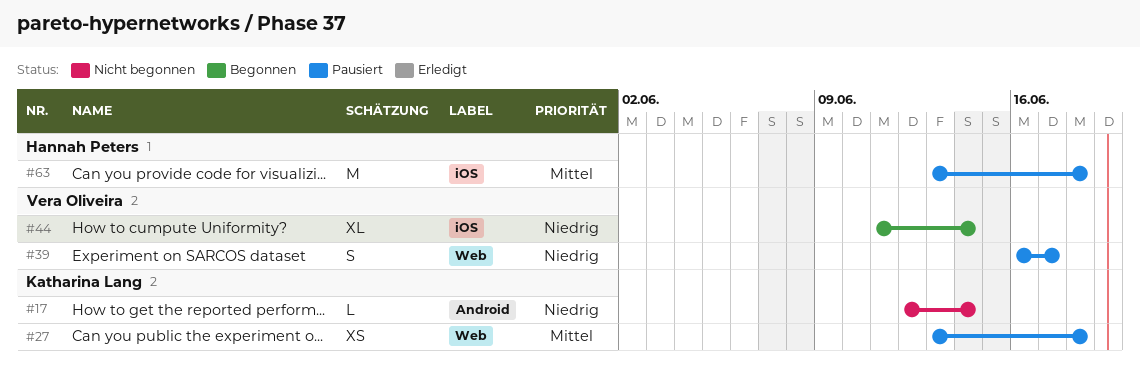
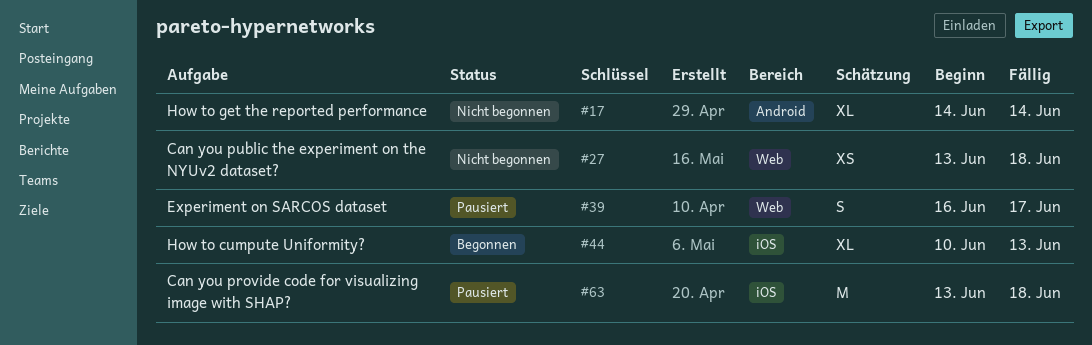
#17, estimate: L -> XL
#17, start: Jun 12 -> Jun 14
#27, status: Pausiert -> Nicht begonnen
#44, start: Jun 11 -> Jun 10
#44, due: Jun 14 -> Jun 13

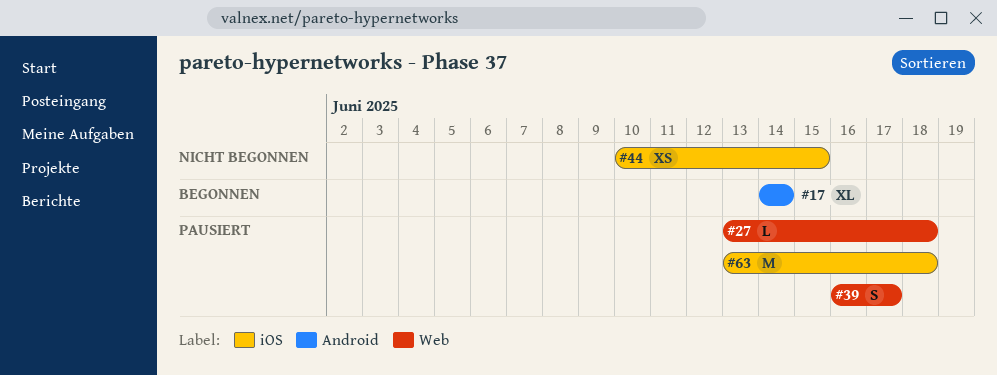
#17, status: Nicht begonnen -> Begonnen
#27, status: Nicht begonnen -> Pausiert
#27, estimate: XS -> L
#44, status: Begonnen -> Nicht begonnen
#44, estimate: XL -> XS
#44, due: Jun 13 -> Jun 15

